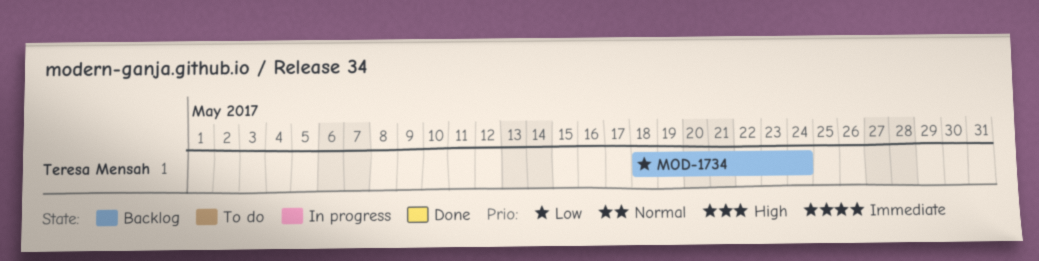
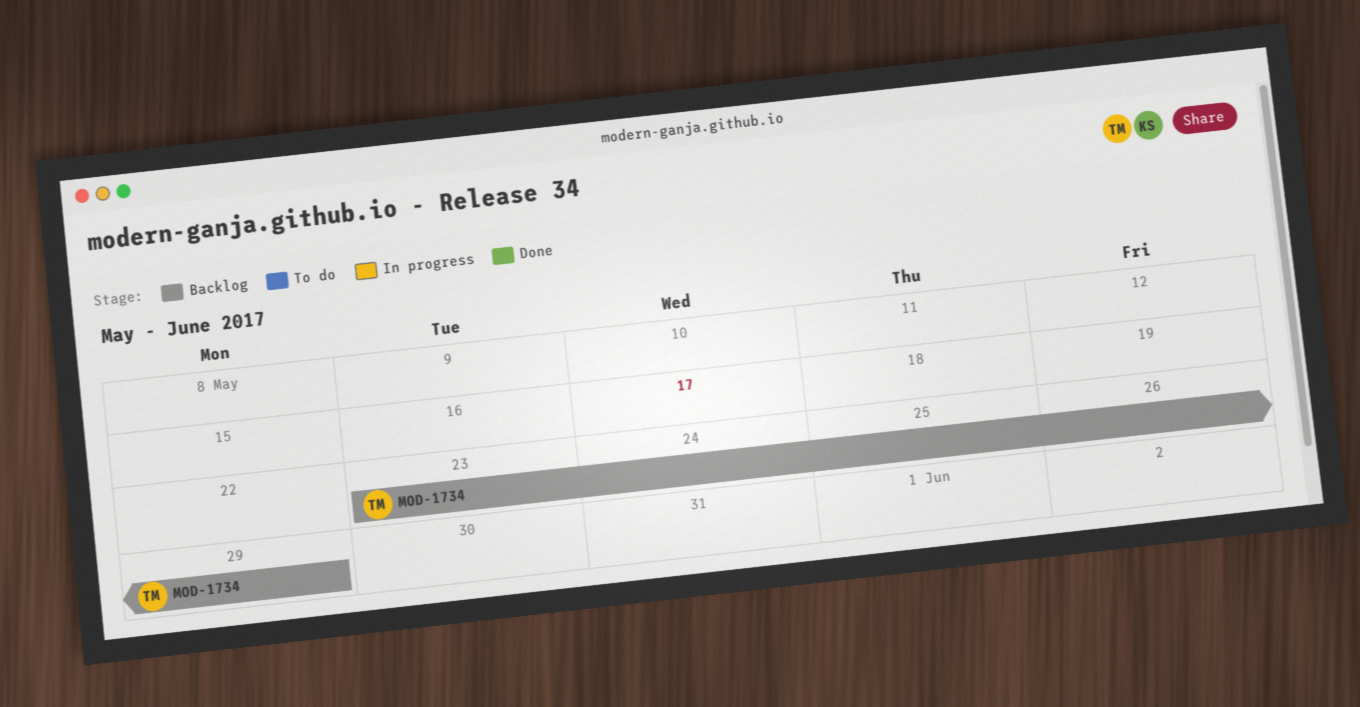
MOD-1734, start: May 18 -> May 23
MOD-1734, due: May 24 -> May 29

